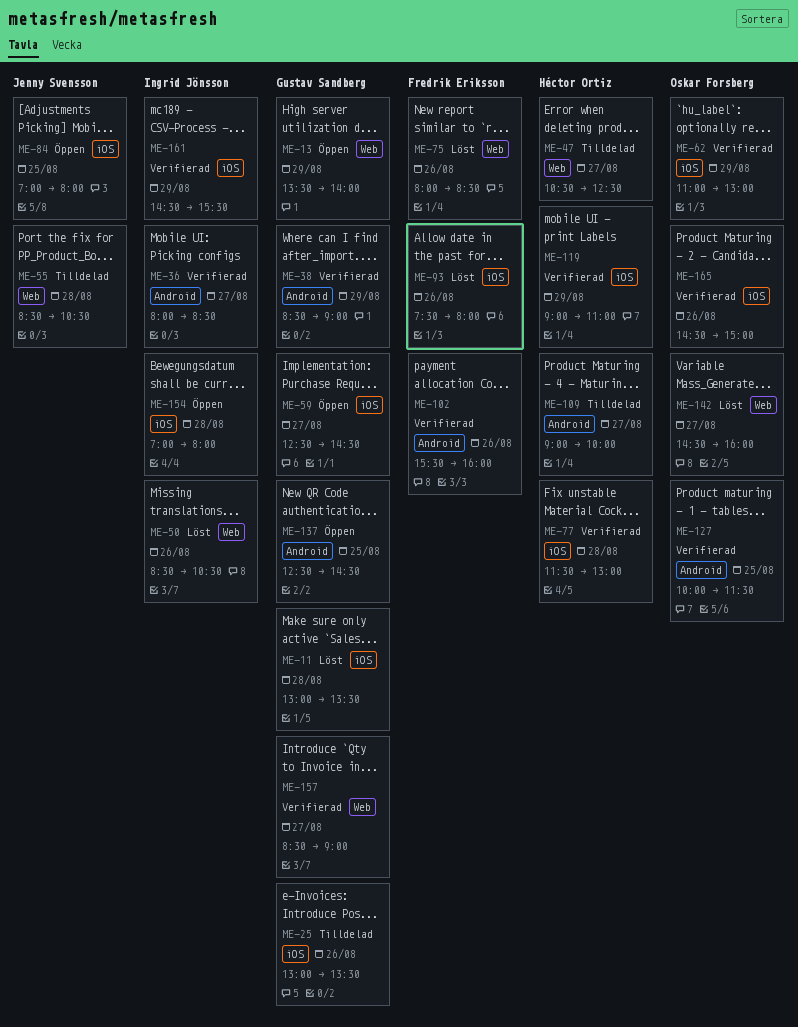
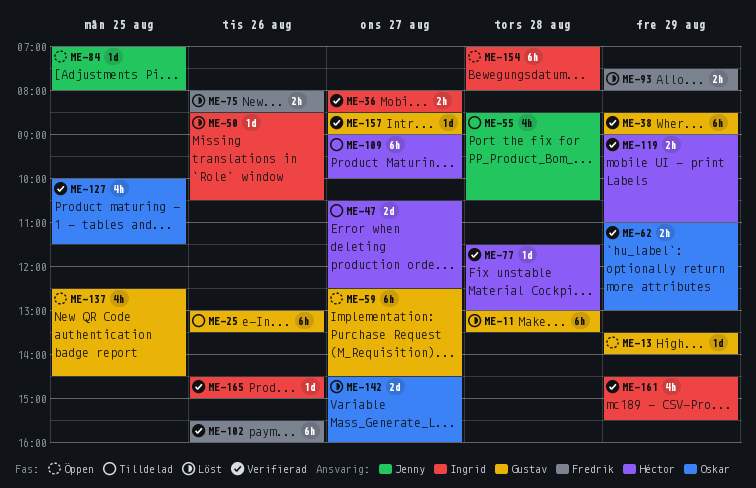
ME-93, day: Aug 26 -> Aug 29
ME-165, owner: Oskar Forsberg -> Ingrid Jönsson

